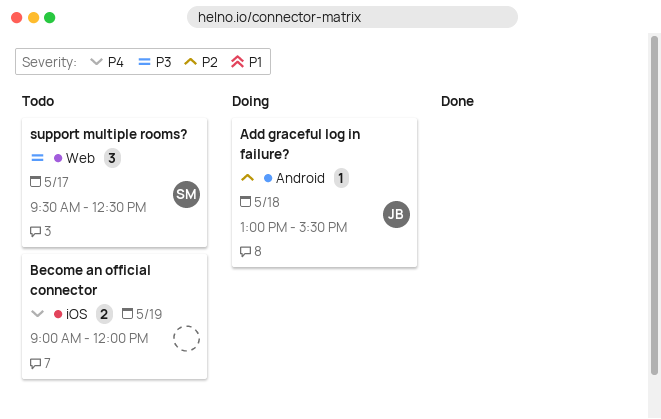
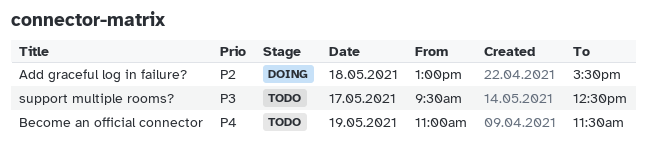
Become an official connector, begins: 09:00 -> 11:00
Become an official connector, ends: 12:00 -> 11:30

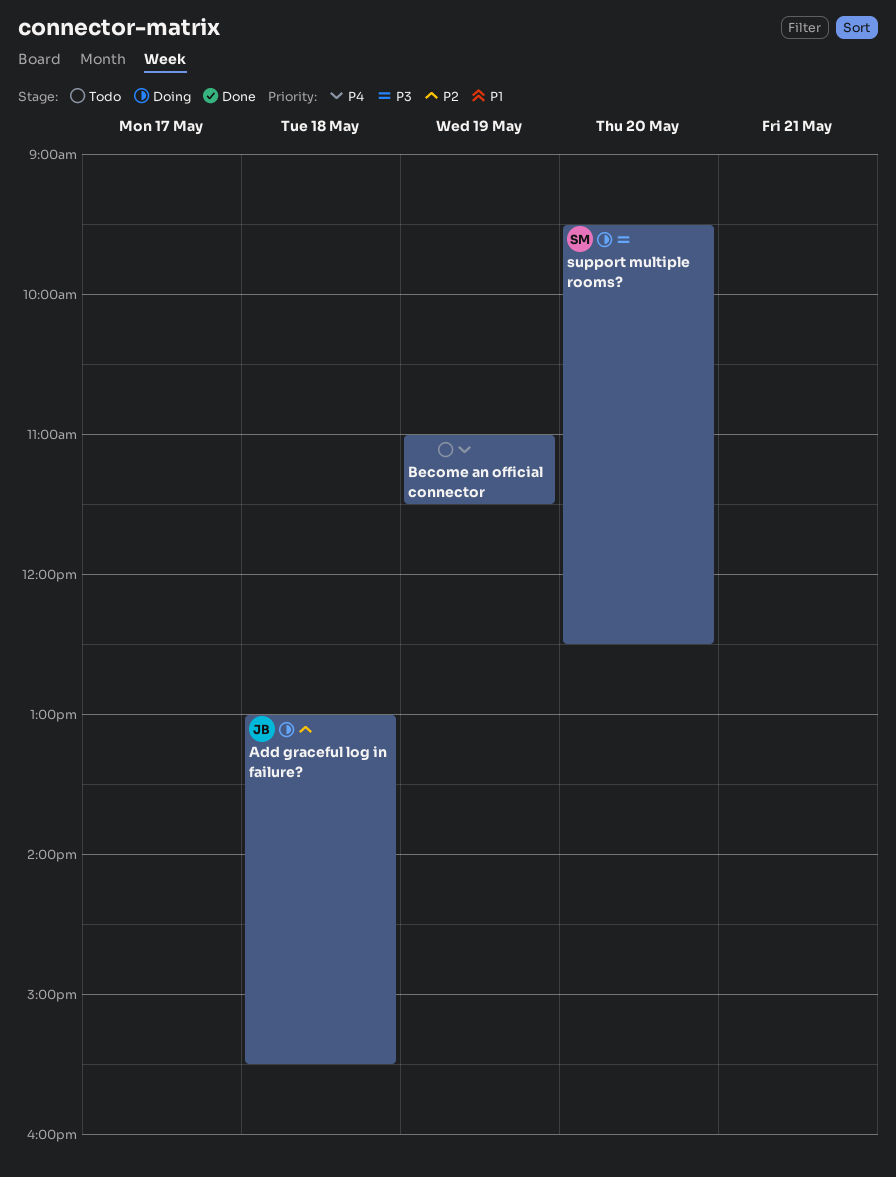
support multiple rooms?, status: Todo -> Doing
support multiple rooms?, day: May 17 -> May 20

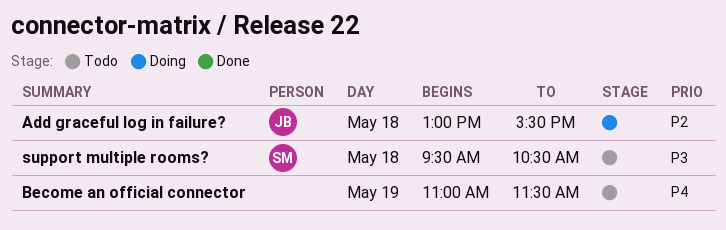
support multiple rooms?, status: Doing -> Todo
support multiple rooms?, day: May 20 -> May 18
support multiple rooms?, ends: 12:30 -> 10:30

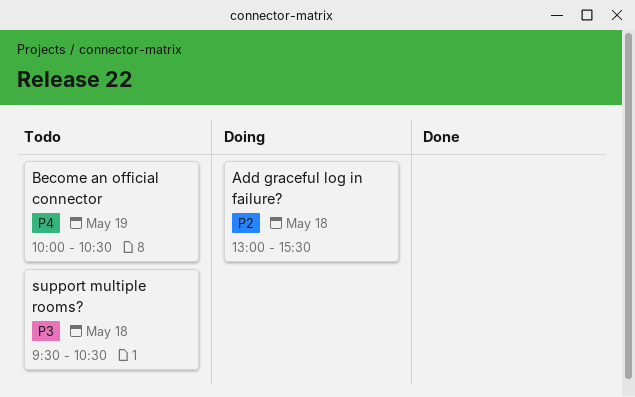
Become an official connector, begins: 11:00 -> 10:00
Become an official connector, ends: 11:30 -> 10:30

